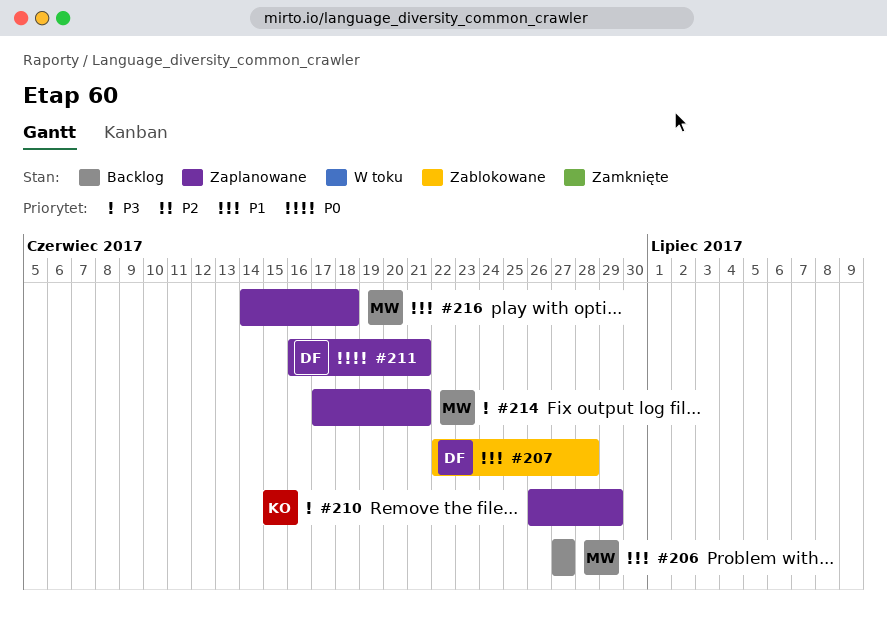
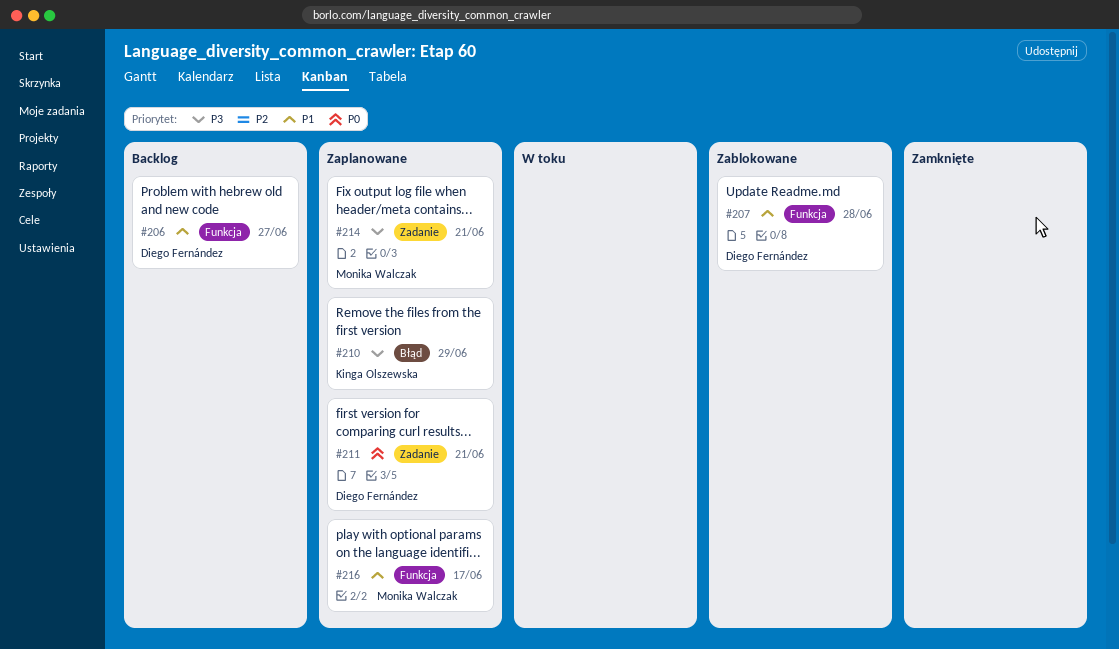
#206, owner: Monika Walczak -> Diego Fernández
#216, due: Jun 18 -> Jun 17

